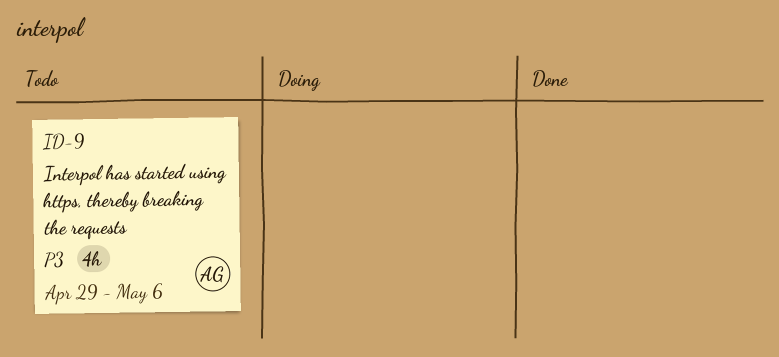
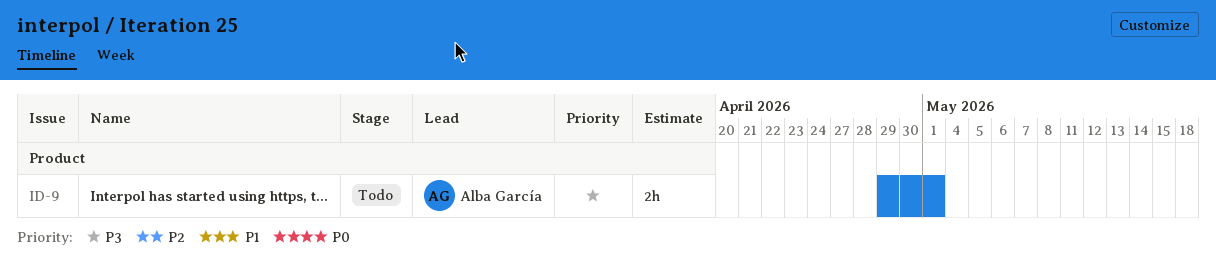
ID-9, estimate: 4h -> 2h
ID-9, due: May 6 -> May 1

